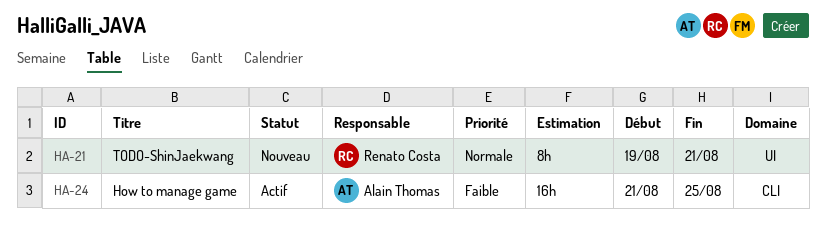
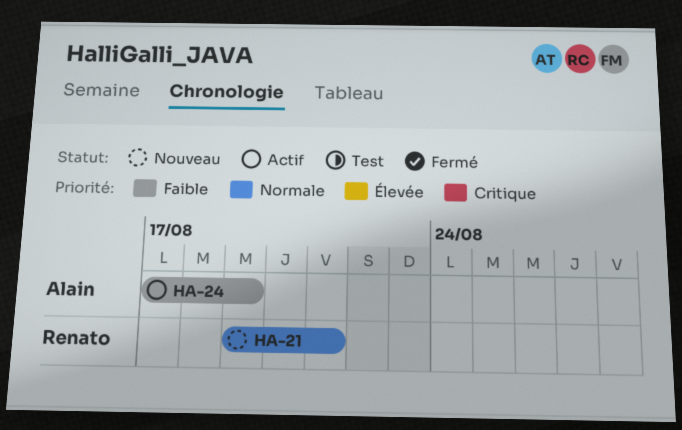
HA-24, start: Aug 21 -> Aug 17
HA-24, due: Aug 25 -> Aug 19

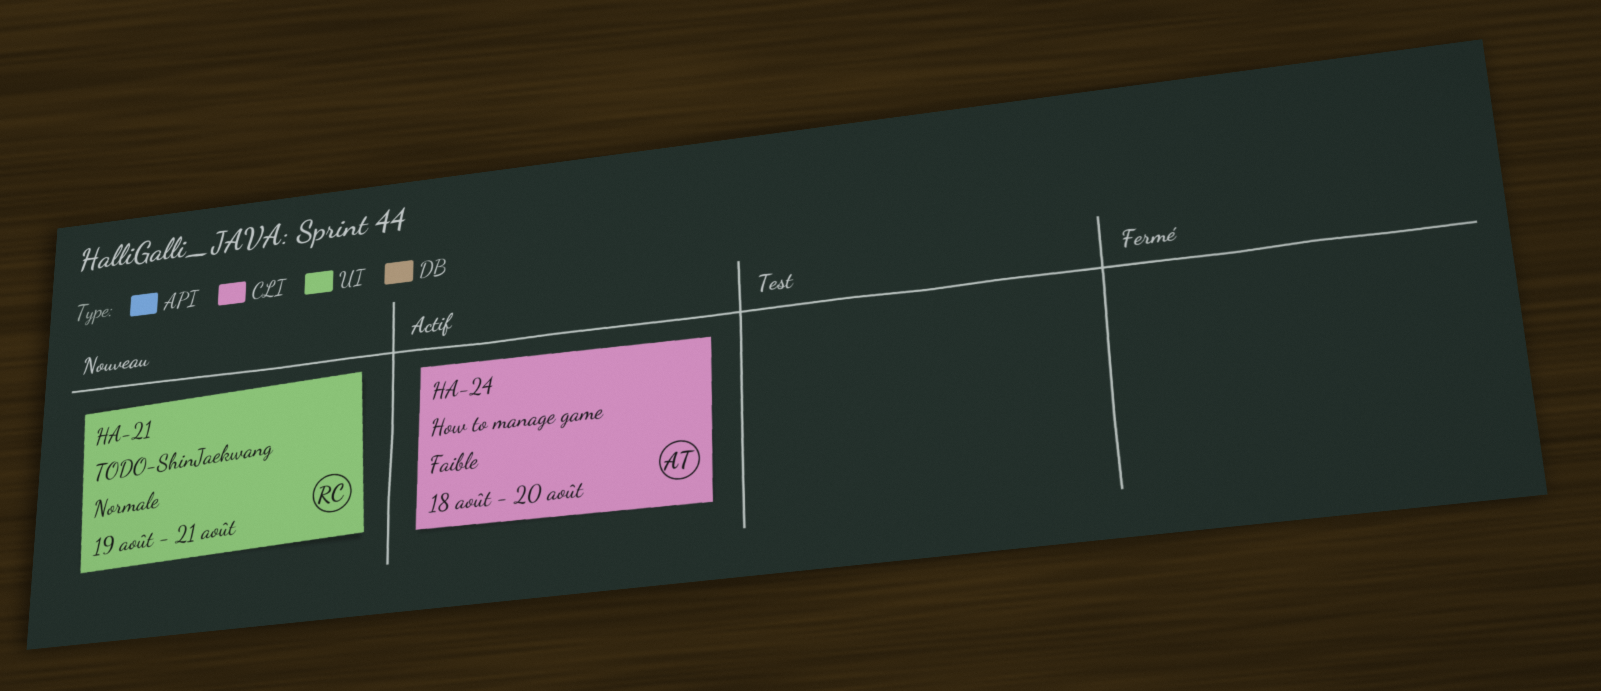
HA-24, start: Aug 17 -> Aug 18
HA-24, due: Aug 19 -> Aug 20

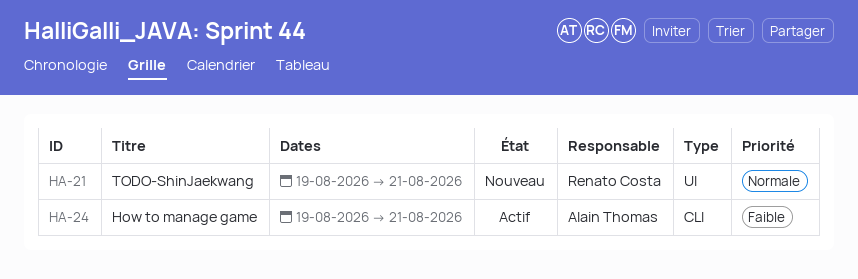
HA-24, start: Aug 18 -> Aug 19
HA-24, due: Aug 20 -> Aug 21

